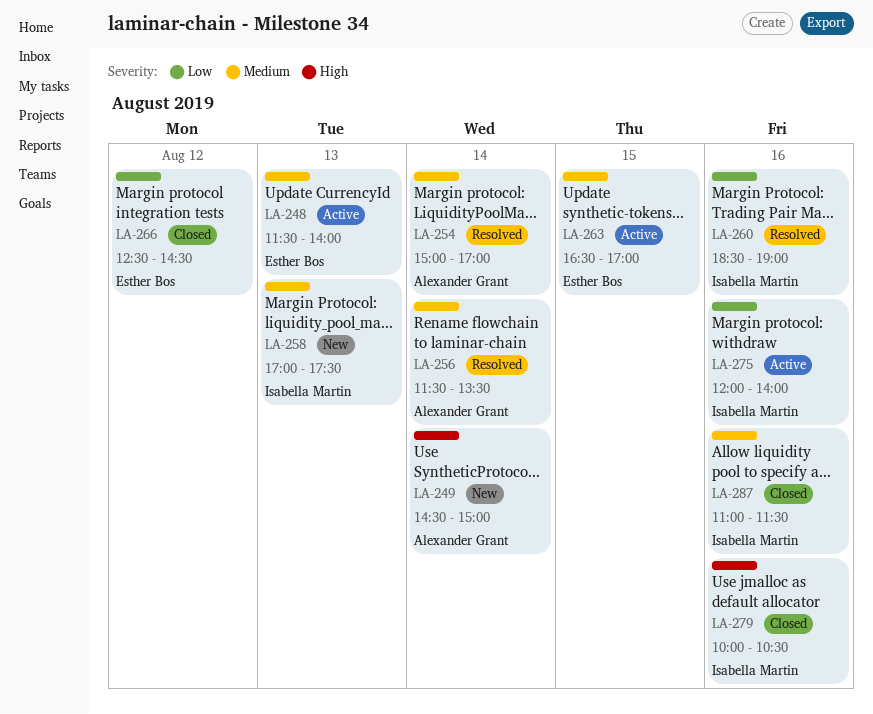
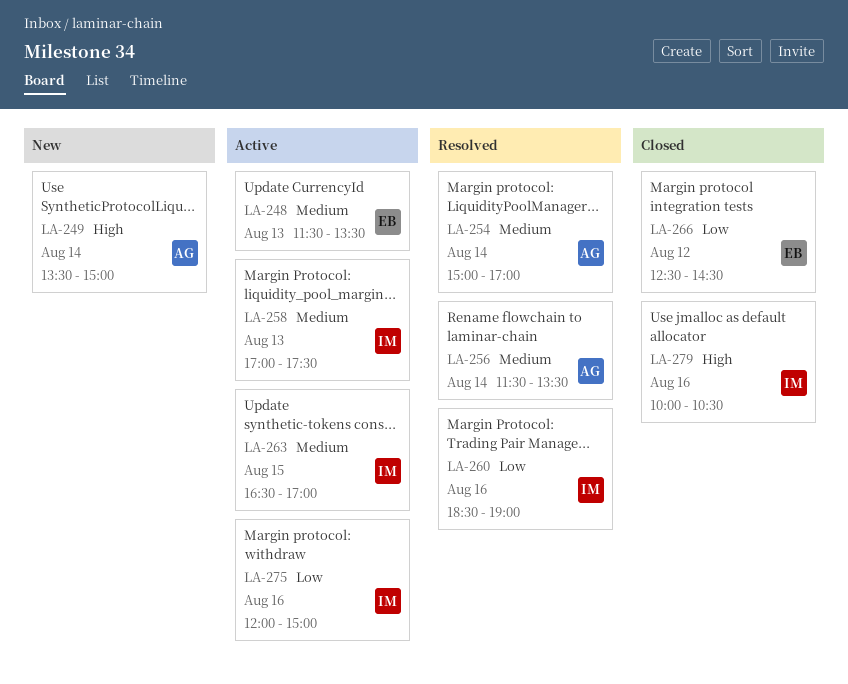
LA-248, ends: 14:00 -> 13:30
LA-249, begins: 14:30 -> 13:30
LA-258, status: New -> Active
LA-263, owner: Esther Bos -> Isabella Martin
LA-275, ends: 14:00 -> 15:00
LA-287: present -> none

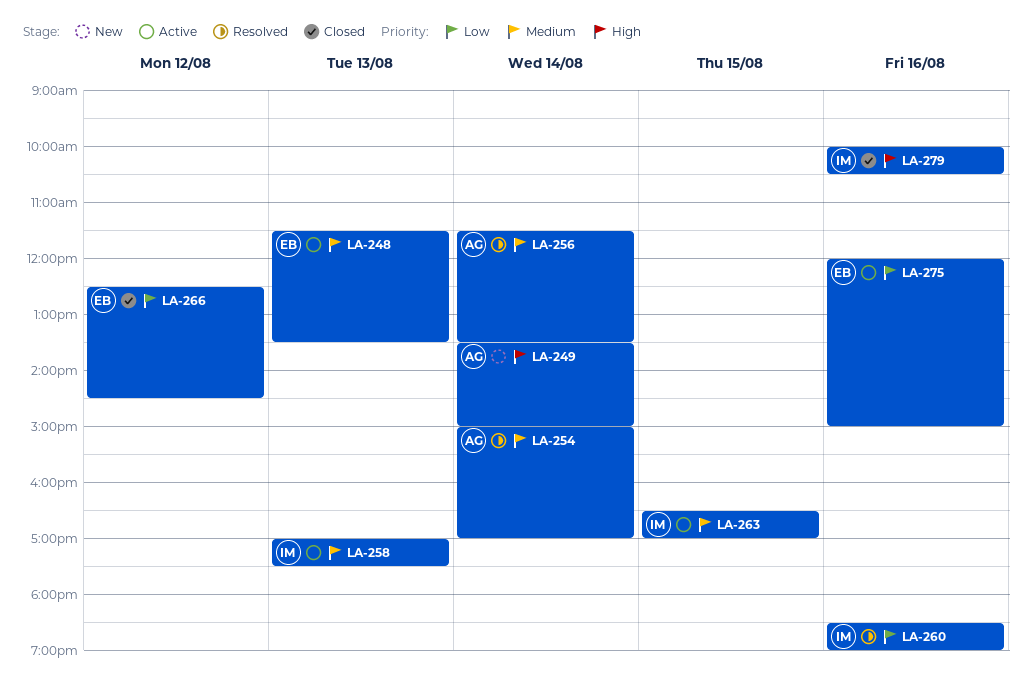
LA-275, owner: IM -> EB

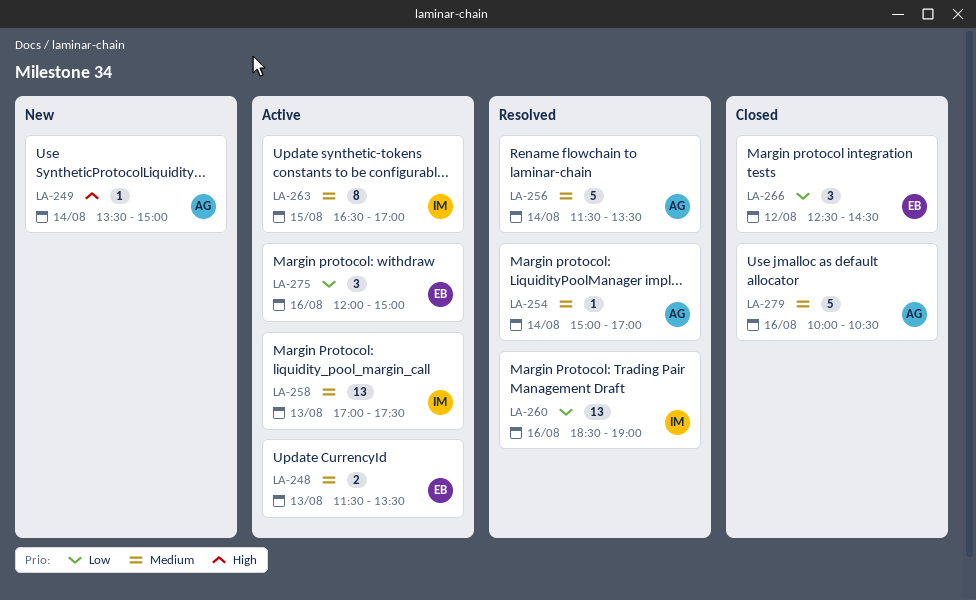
LA-279, owner: IM -> AG
LA-279, priority: High -> Medium

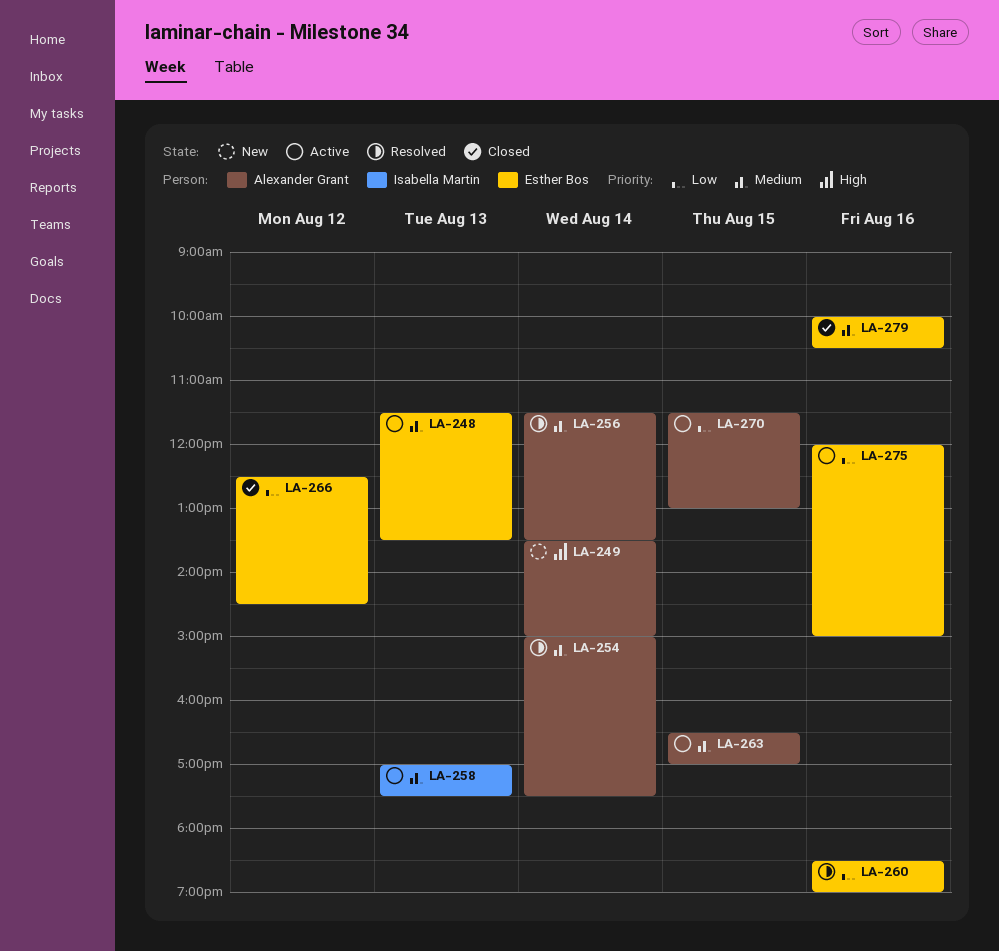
LA-254, ends: 17:00 -> 17:30
LA-260, owner: Isabella Martin -> Esther Bos
LA-263, owner: Isabella Martin -> Alexander Grant
LA-270: none -> present
LA-279, owner: Alexander Grant -> Esther Bos

